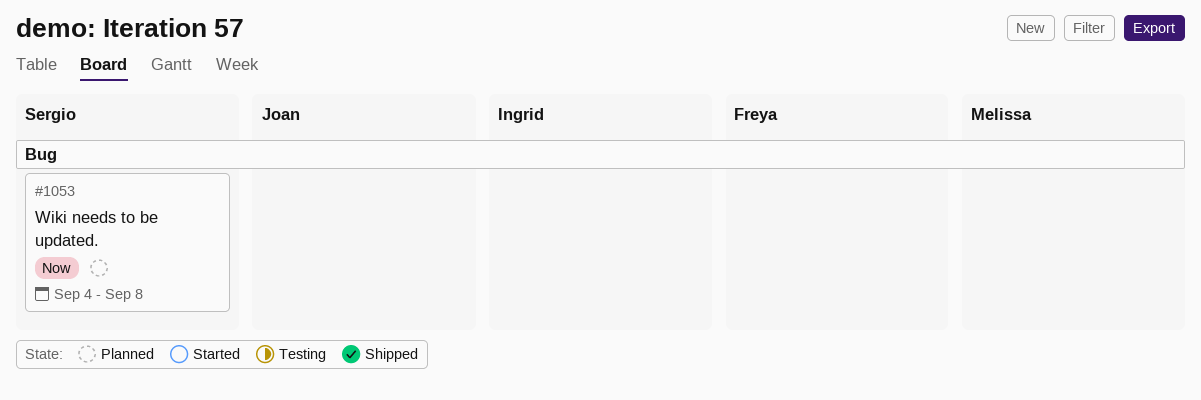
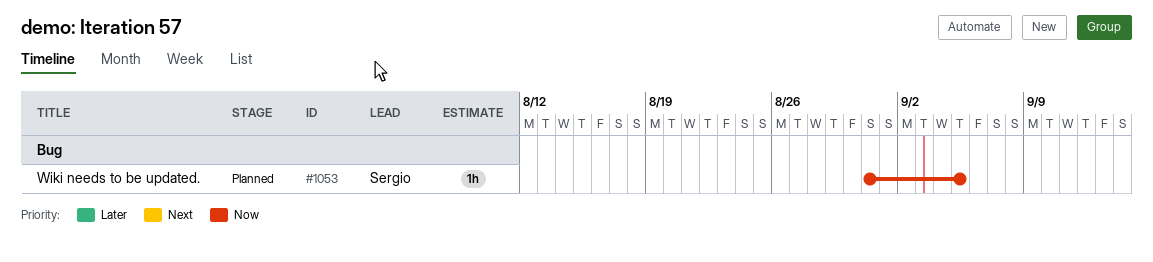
#1053, start: Sep 4 -> Aug 31
#1053, due: Sep 8 -> Sep 5

